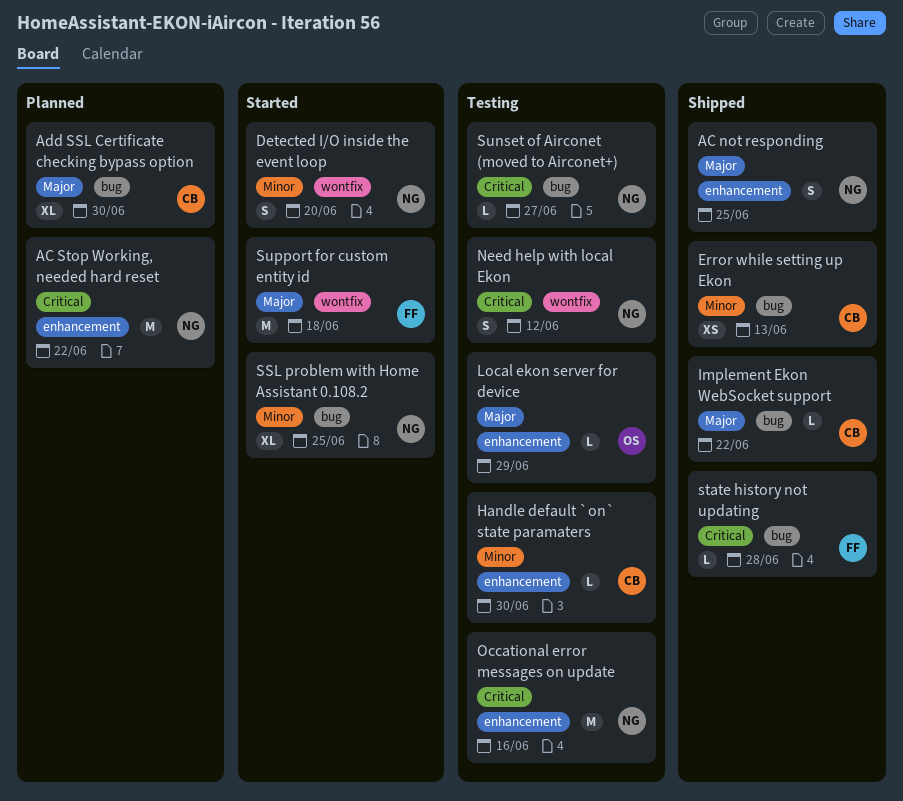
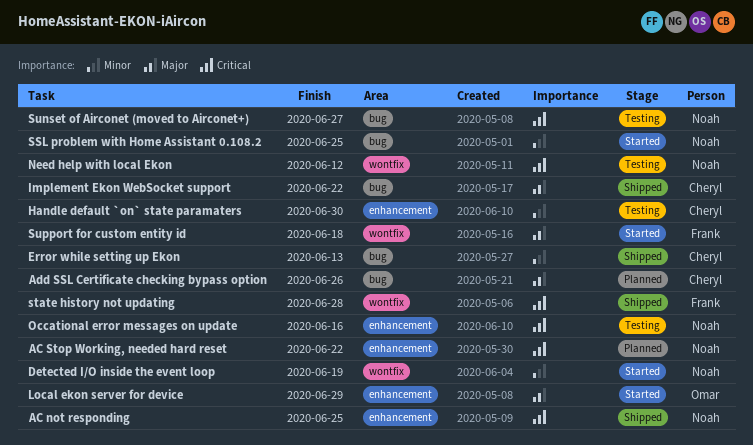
AC not responding, priority: Major -> Critical
Add SSL Certificate checking bypass option, due: Jun 30 -> Jun 26
Detected I/O inside the event loop, due: Jun 20 -> Jun 19
Local ekon server for device, status: Testing -> Started
state history not updating, label: bug -> wontfix

